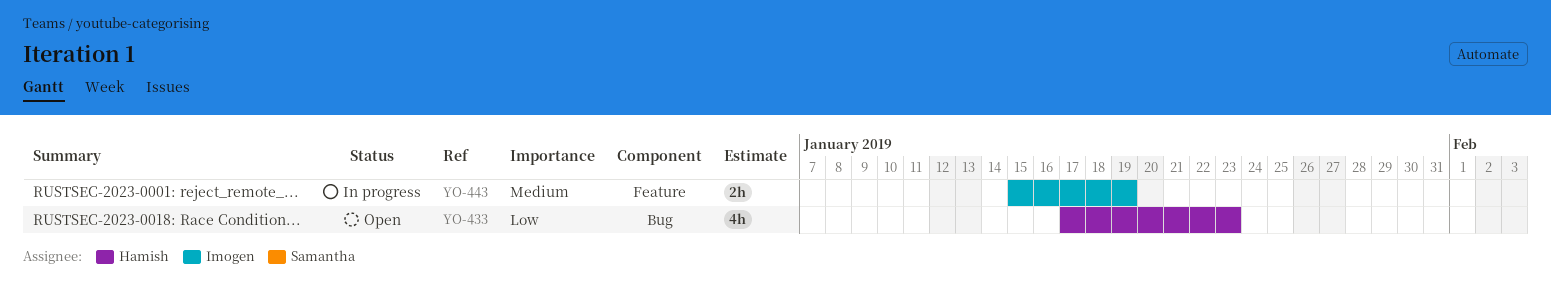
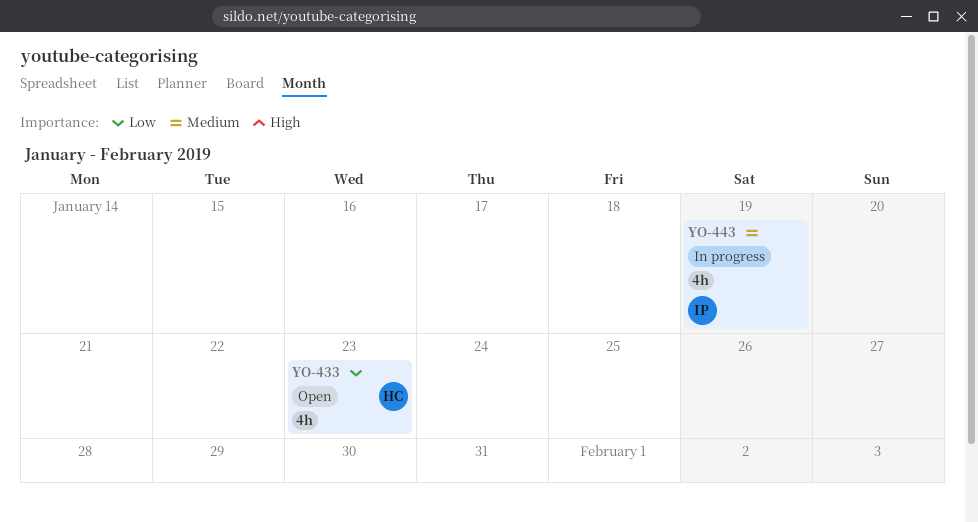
YO-443, estimate: 2h -> 4h

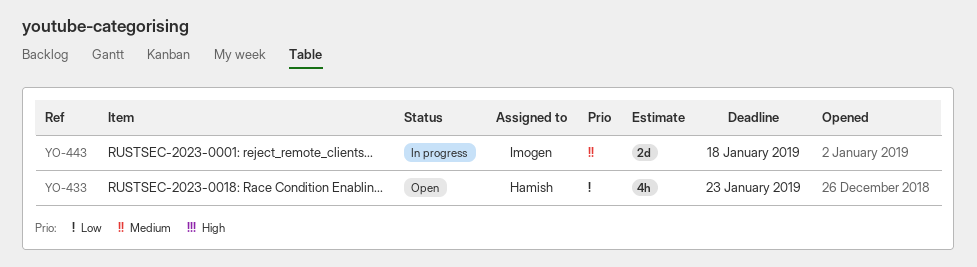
YO-443, estimate: 4h -> 2d
YO-443, due: Jan 19 -> Jan 18

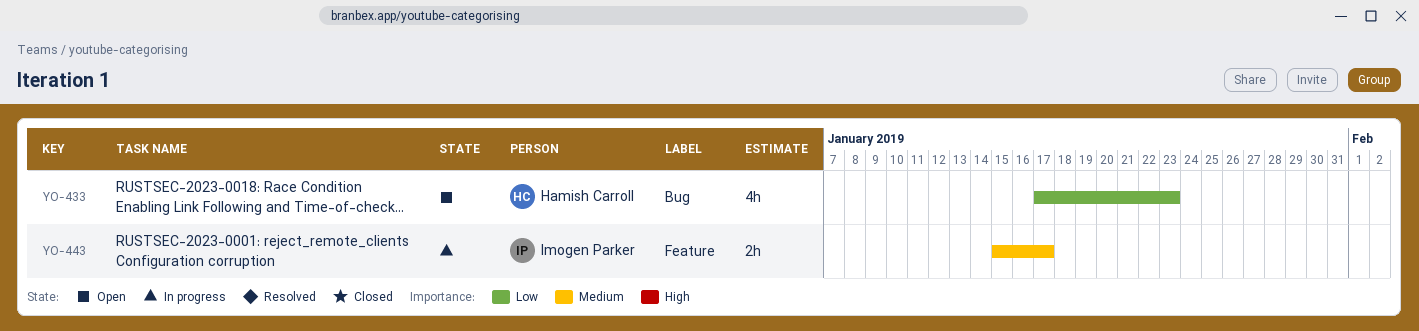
YO-443, estimate: 2d -> 2h
YO-443, due: Jan 18 -> Jan 17

